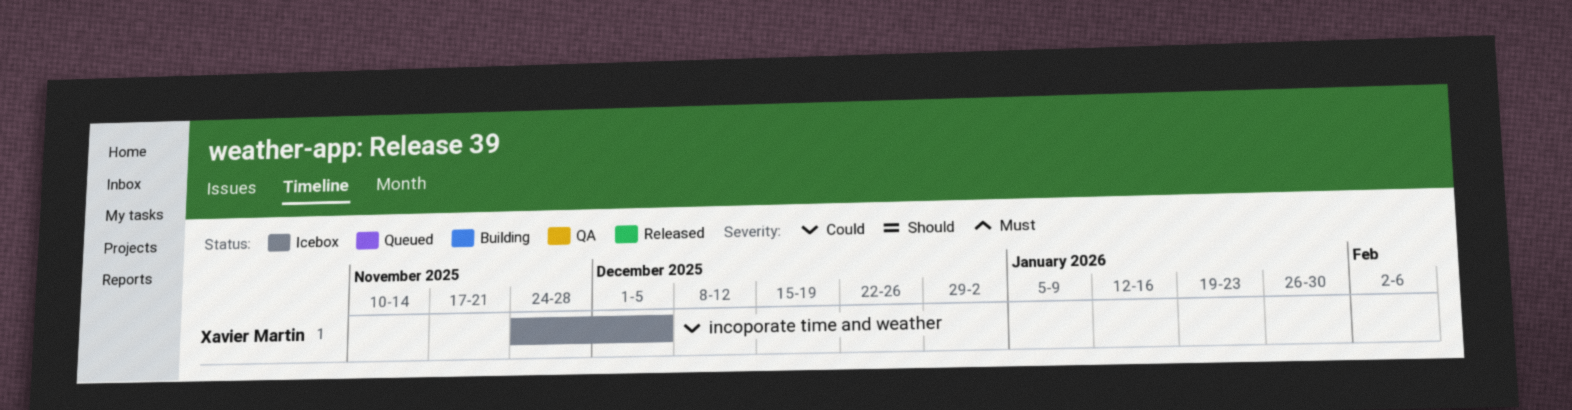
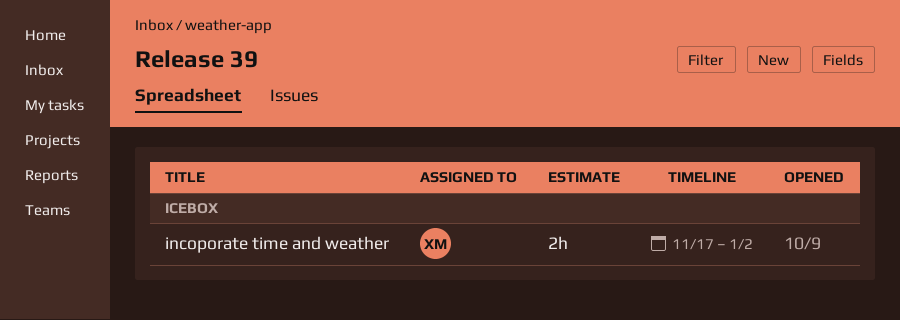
incoporate time and weather, start: Nov 24 -> Nov 17
incoporate time and weather, due: Dec 5 -> Jan 2

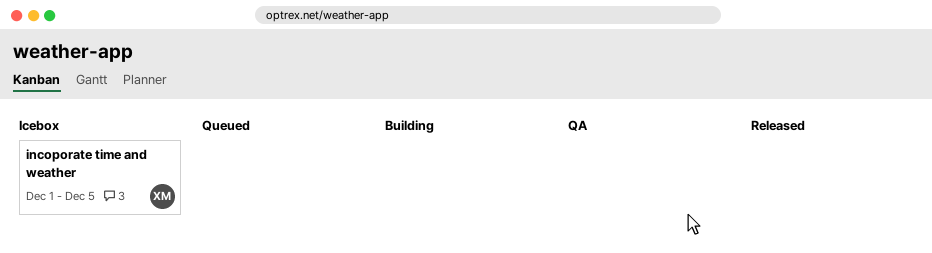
incoporate time and weather, start: Nov 17 -> Dec 1
incoporate time and weather, due: Jan 2 -> Dec 5

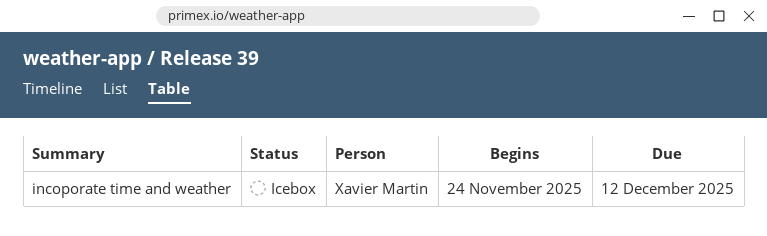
incoporate time and weather, start: Dec 1 -> Nov 24
incoporate time and weather, due: Dec 5 -> Dec 12

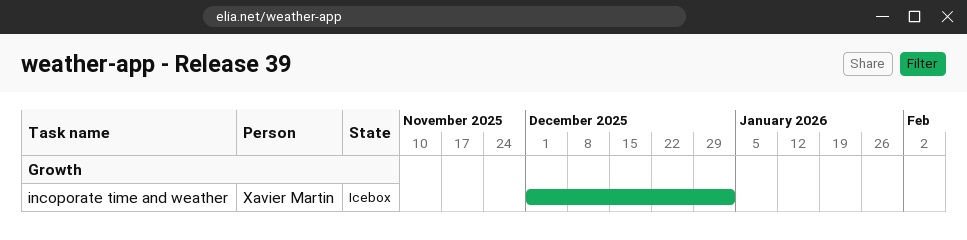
incoporate time and weather, start: Nov 24 -> Dec 1
incoporate time and weather, due: Dec 12 -> Jan 2

